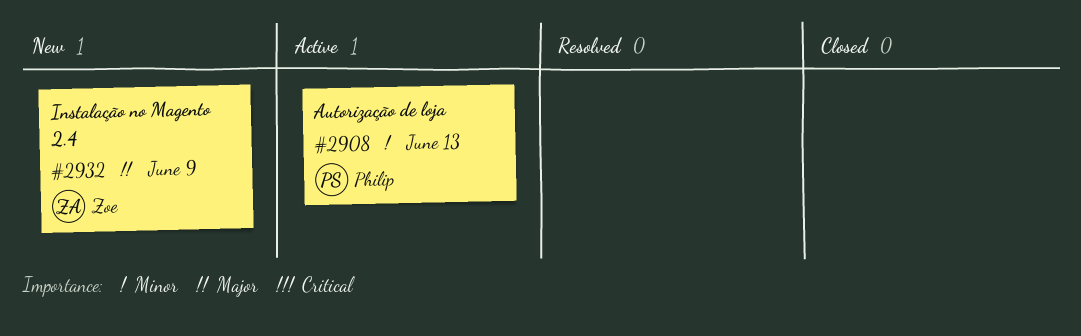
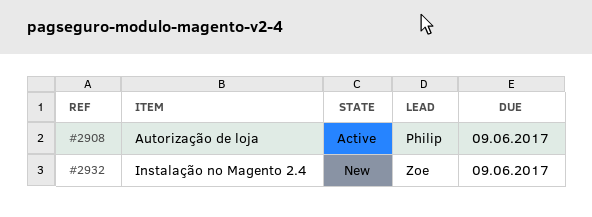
#2908, due: Jun 13 -> Jun 9

